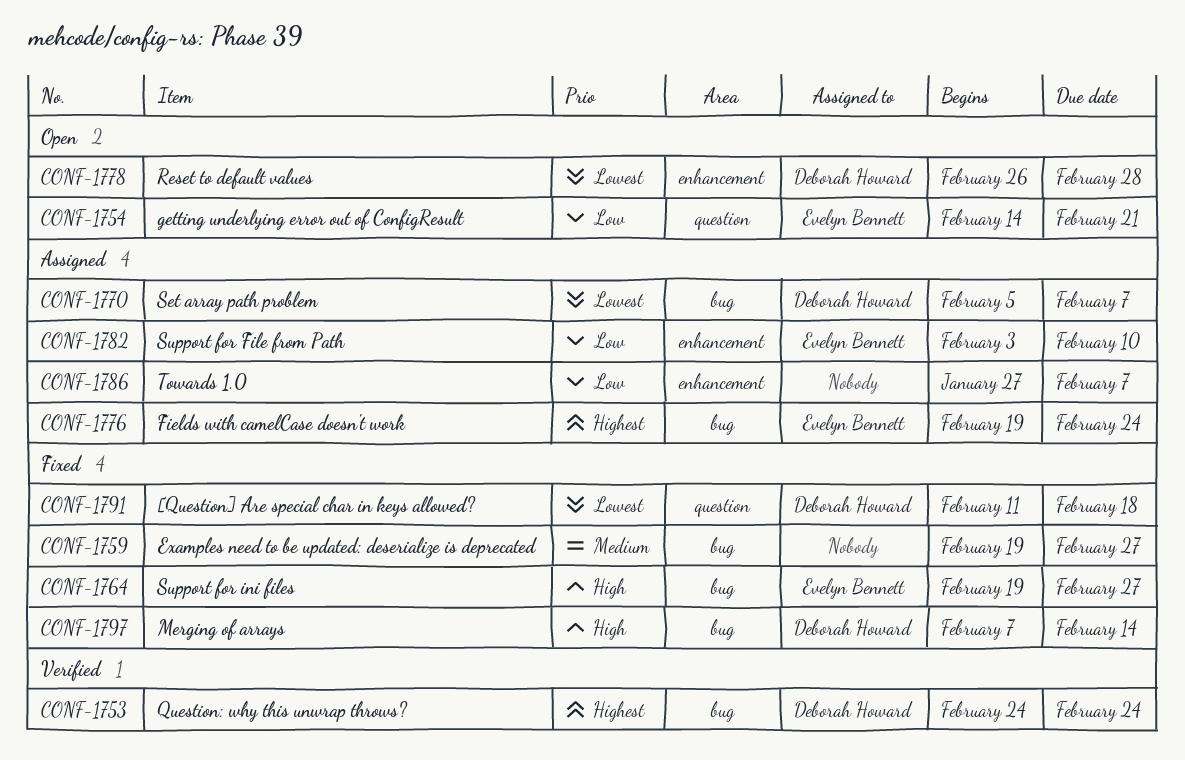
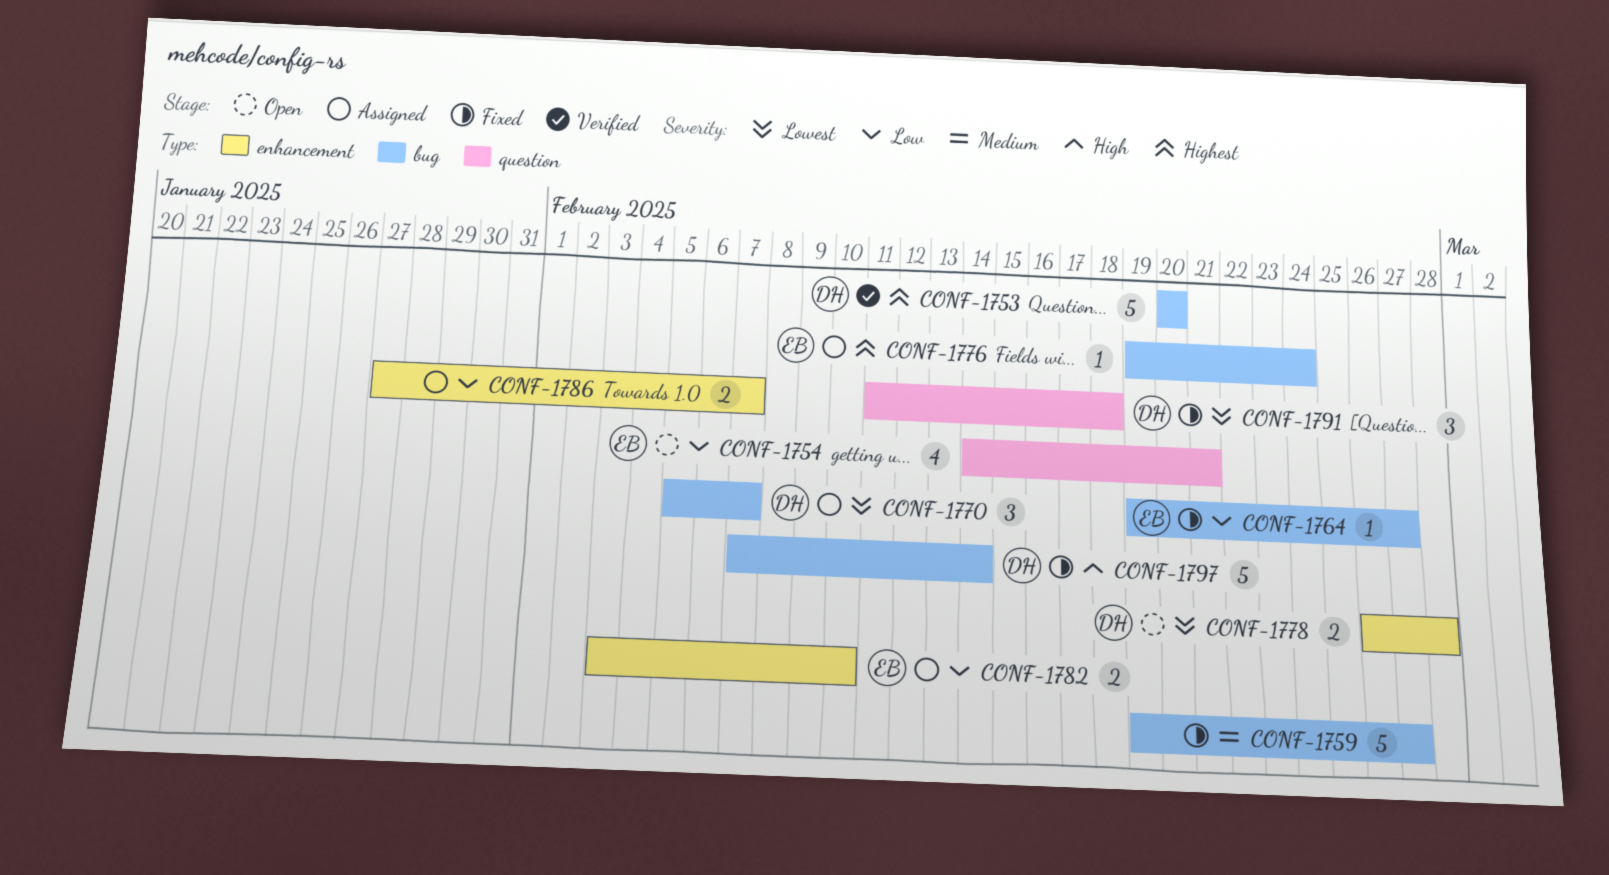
CONF-1753, start: Feb 24 -> Feb 20
CONF-1753, due: Feb 24 -> Feb 20
CONF-1764, priority: High -> Low

